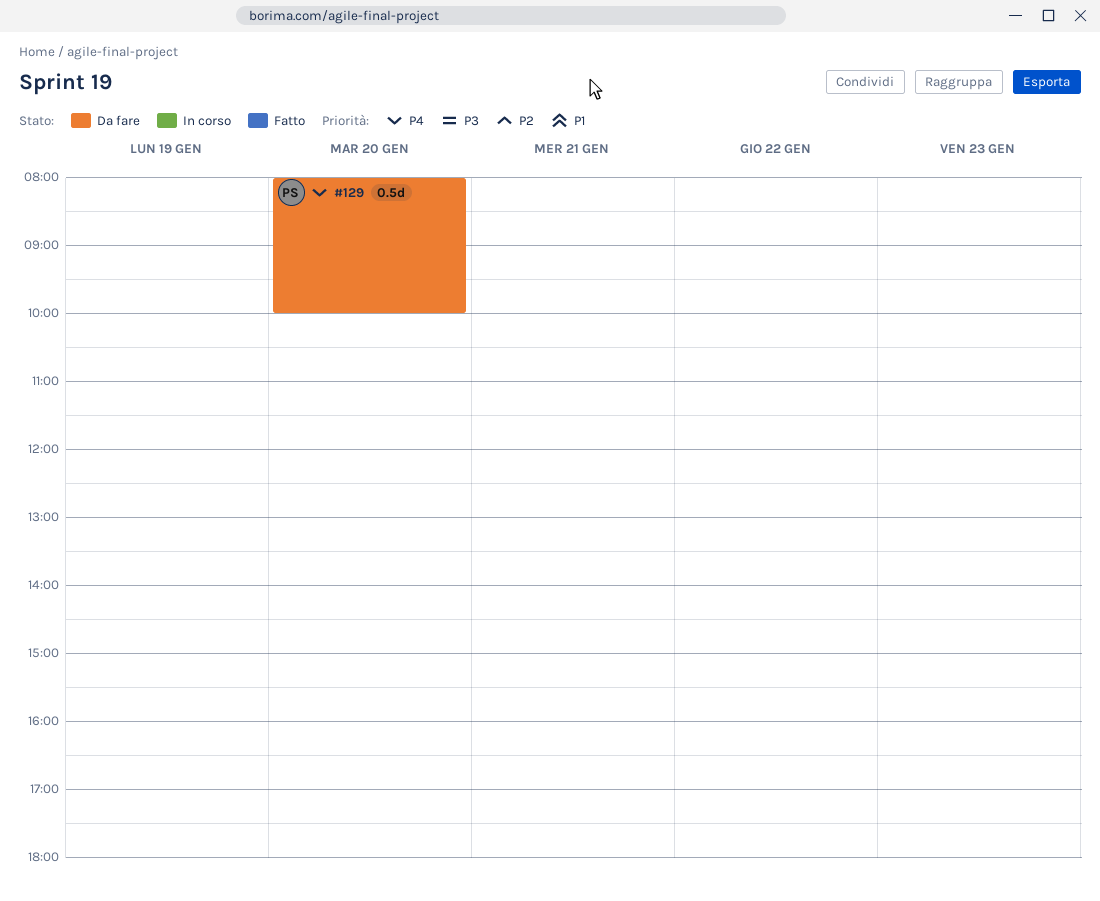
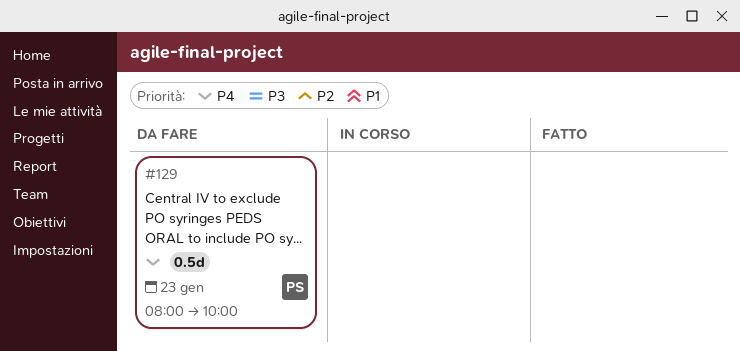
#129, day: Jan 20 -> Jan 23

